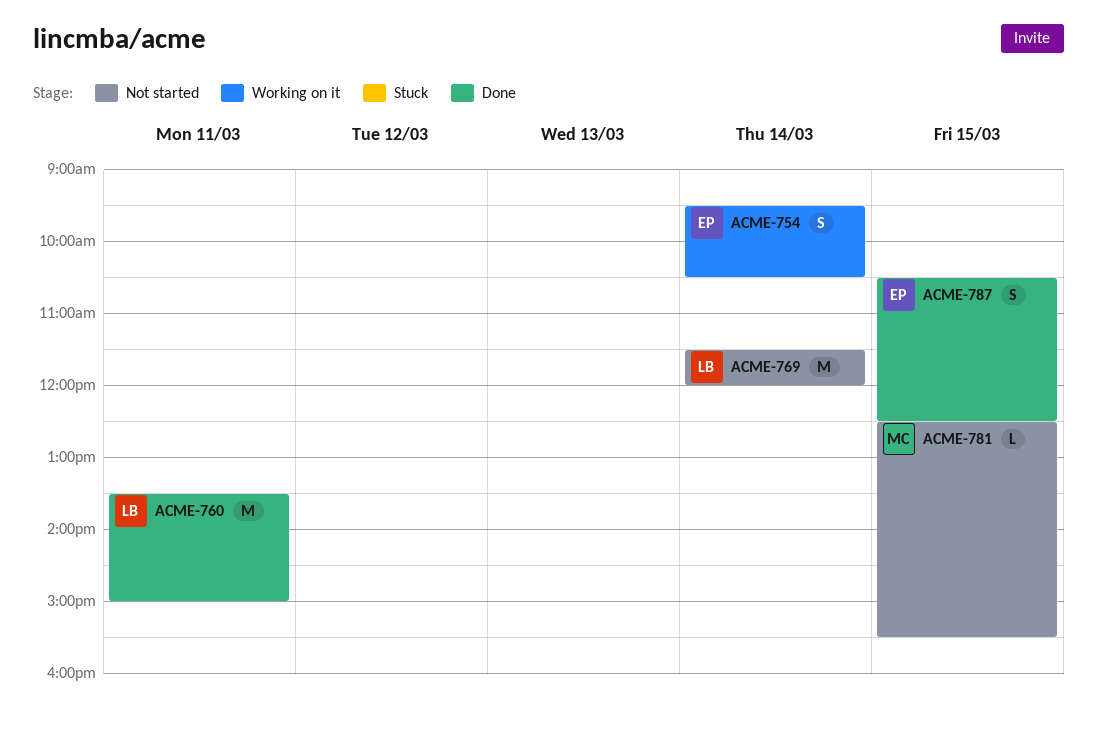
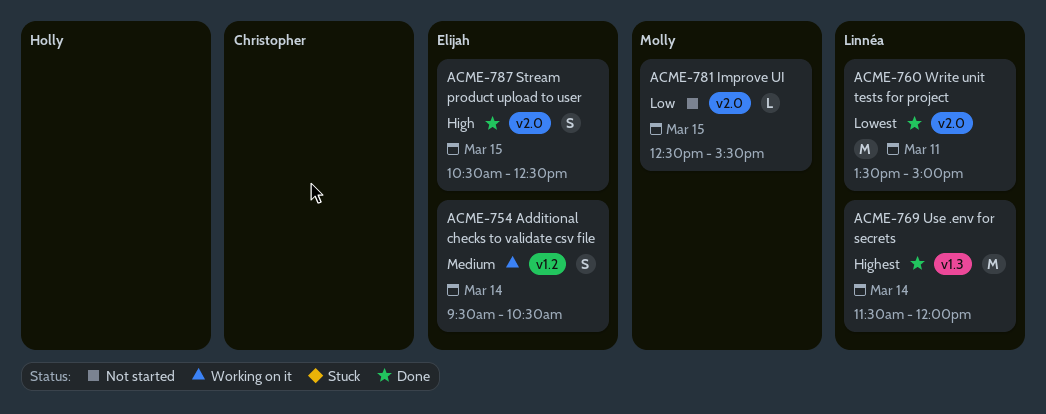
ACME-769, status: Not started -> Done

